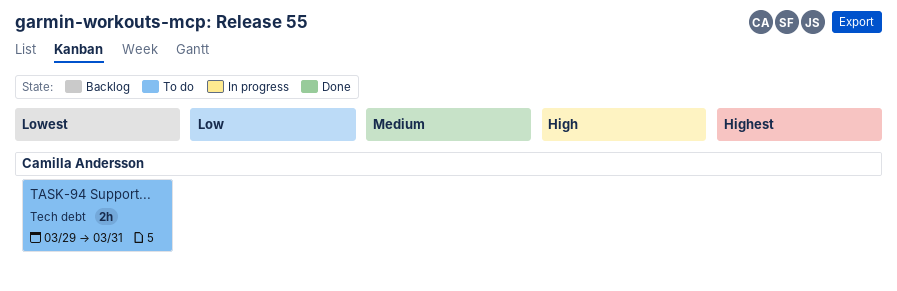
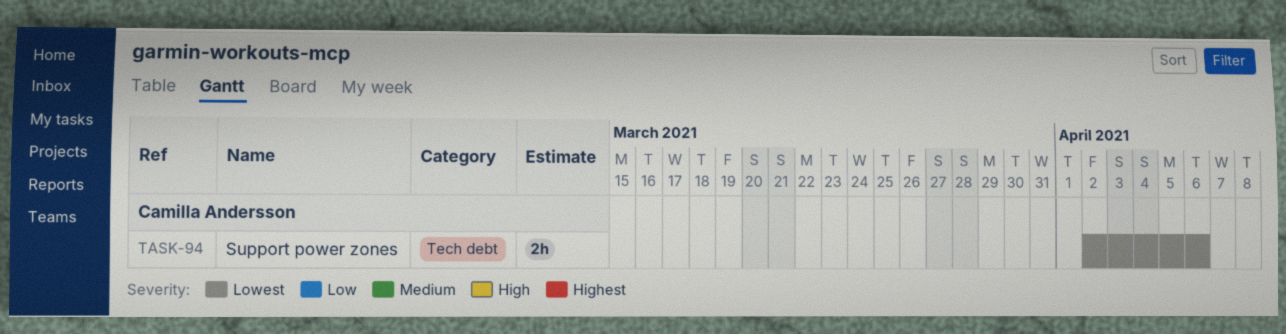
TASK-94, start: Mar 29 -> Apr 2
TASK-94, due: Mar 31 -> Apr 6

